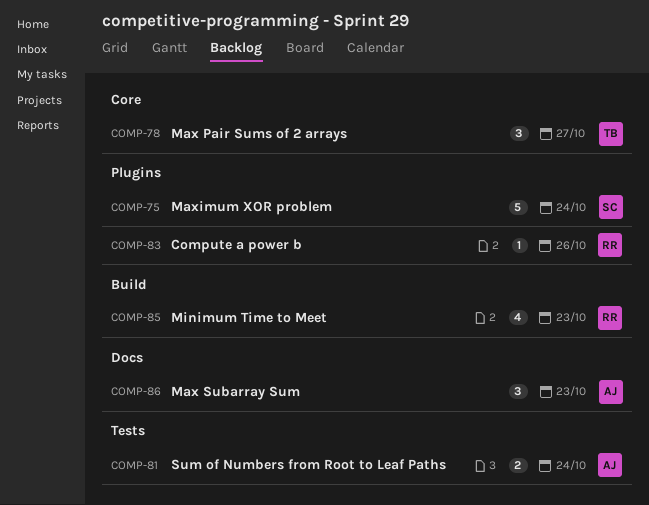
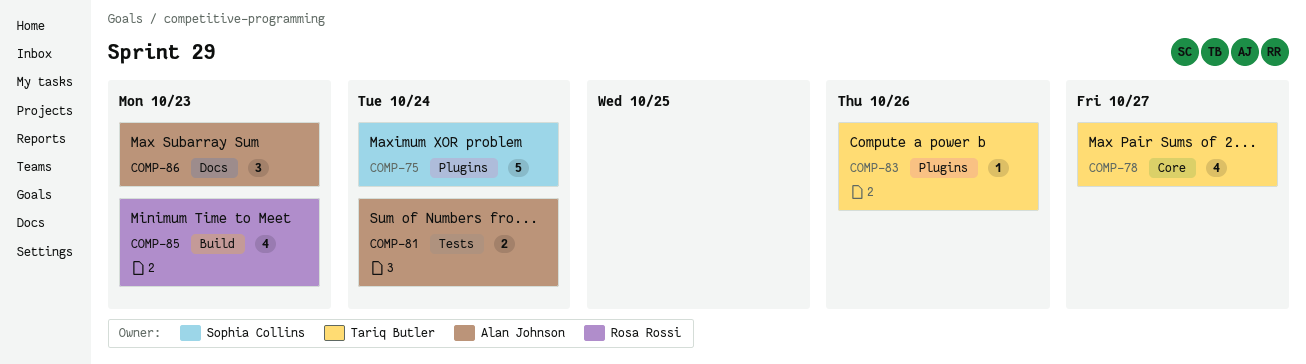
COMP-78, estimate: 3 -> 4
COMP-83, owner: Rosa Rossi -> Tariq Butler

